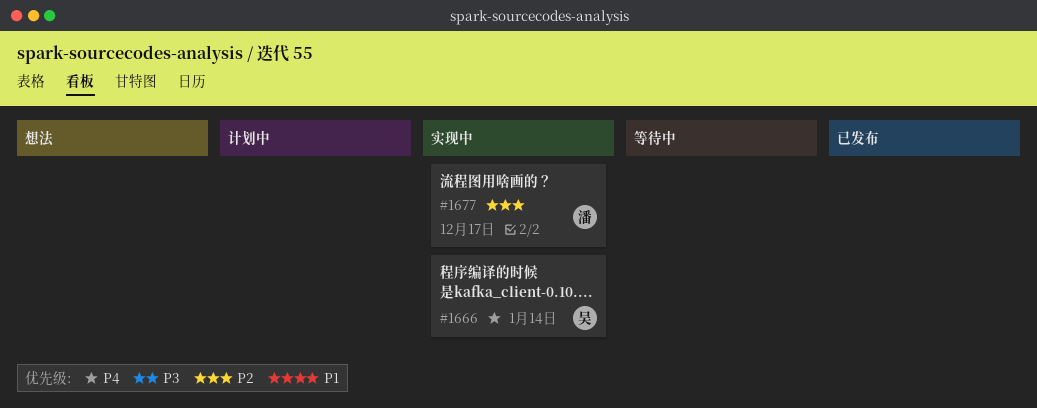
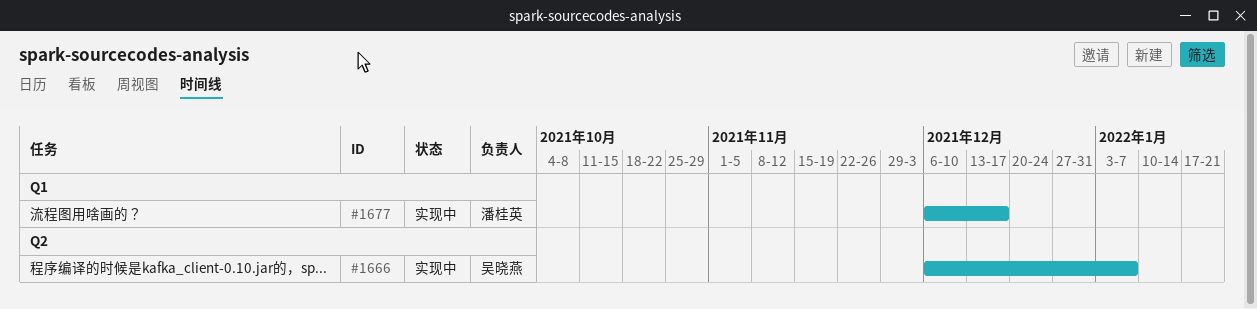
#1666, due: Jan 14 -> Jan 7

